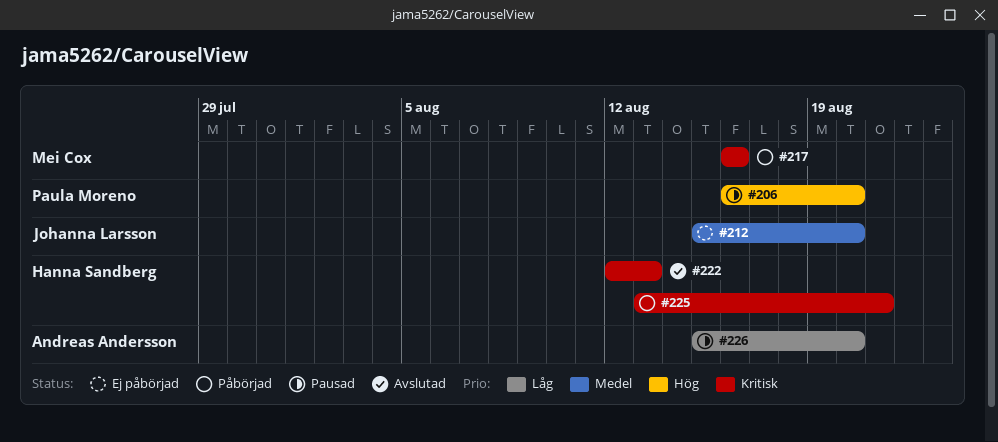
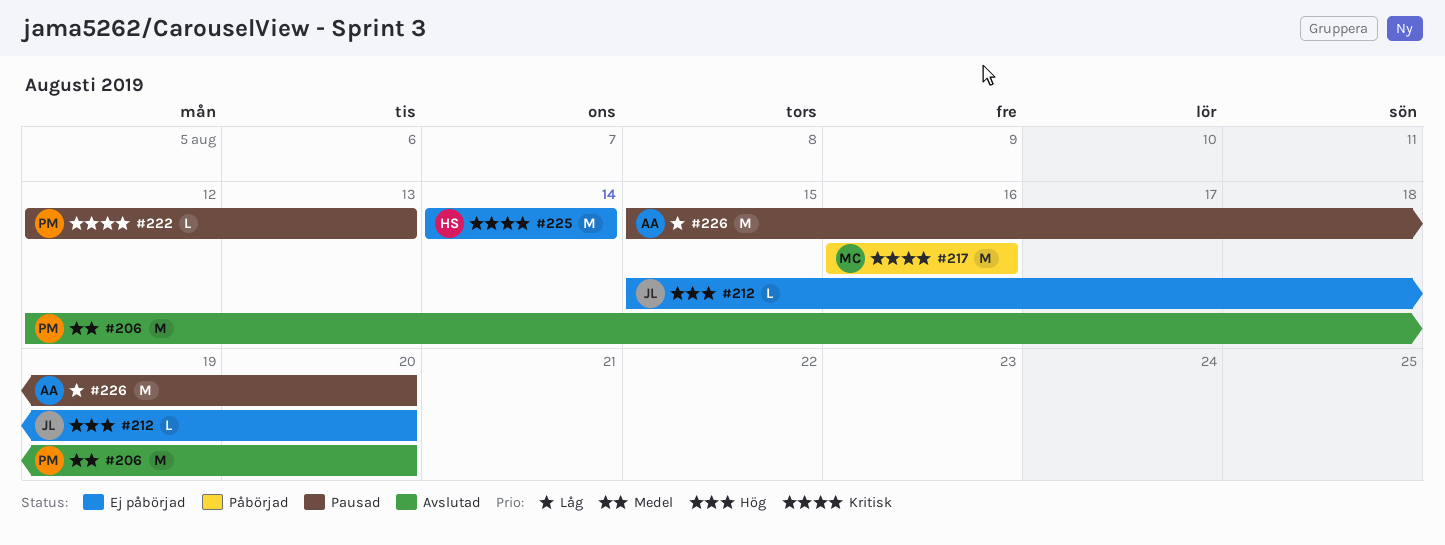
#206, status: Pausad -> Avslutad
#206, priority: Hög -> Medel
#206, start: Aug 16 -> Aug 12
#212, priority: Medel -> Hög
#222, status: Avslutad -> Pausad
#222, owner: Hanna Sandberg -> Paula Moreno
#225, status: Påbörjad -> Ej påbörjad
#225, start: Aug 13 -> Aug 14
#225, due: Aug 21 -> Aug 14

